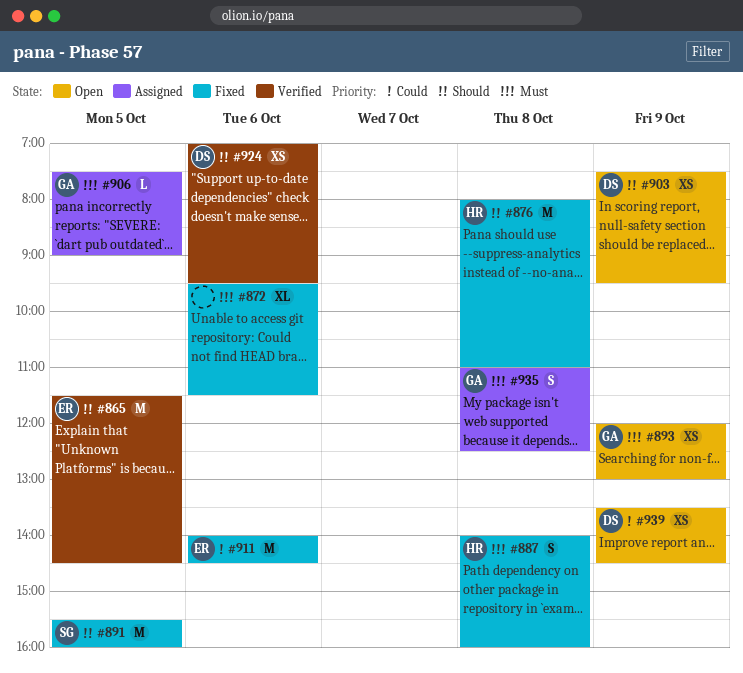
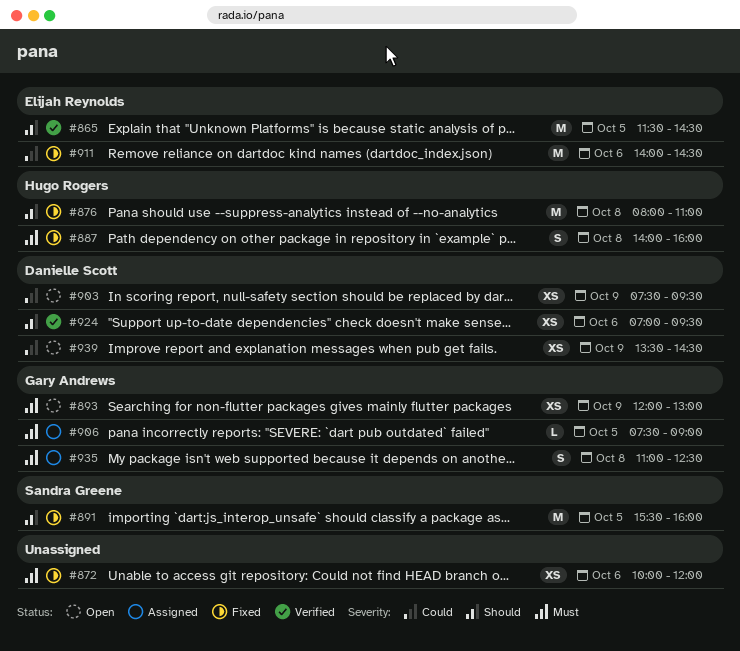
#872, estimate: XL -> XS
#872, begins: 09:30 -> 10:00
#872, ends: 11:30 -> 12:00
#903, priority: Should -> Could

